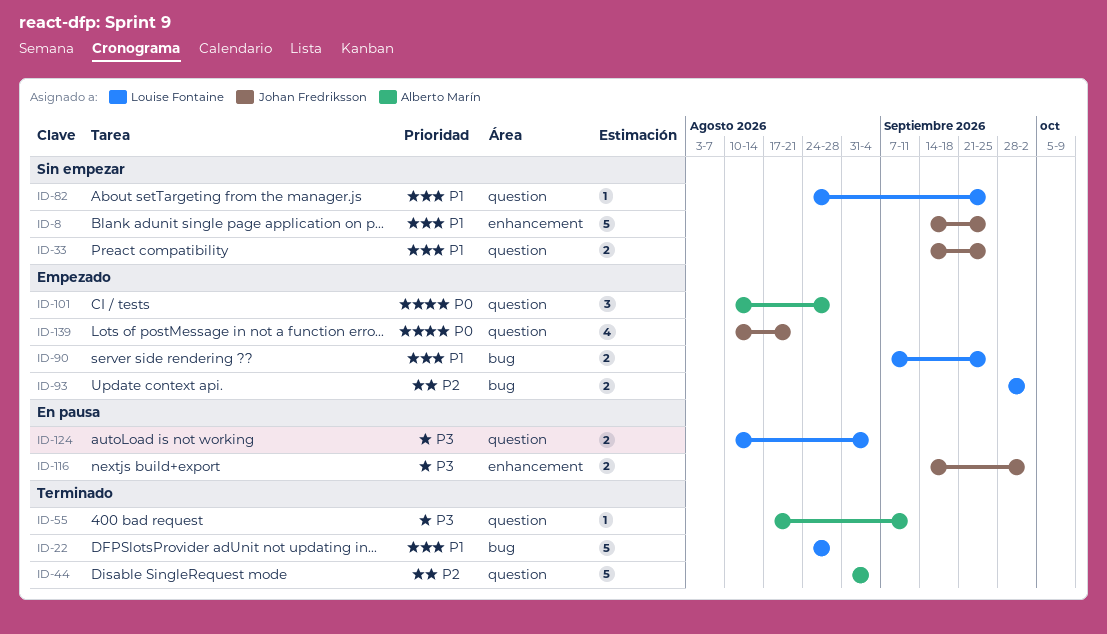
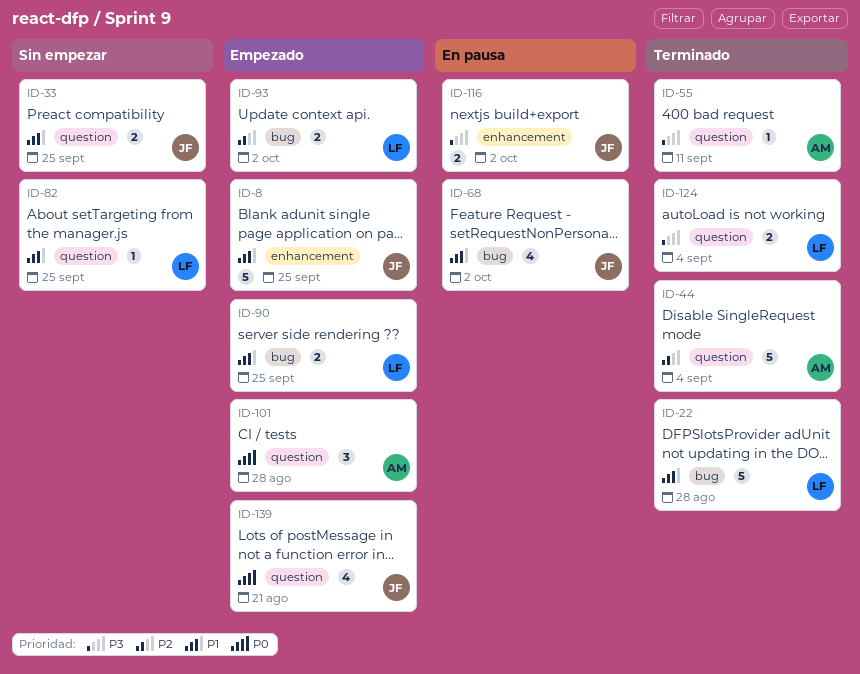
ID-8, status: Sin empezar -> Empezado
ID-68: none -> present
ID-124, status: En pausa -> Terminado

